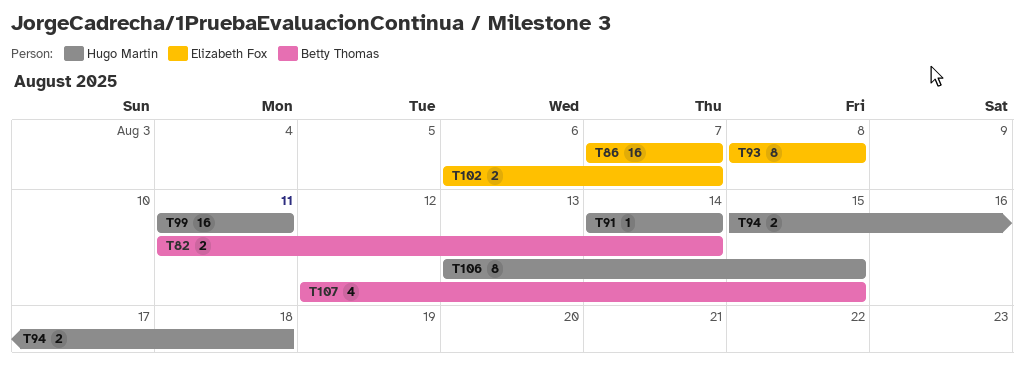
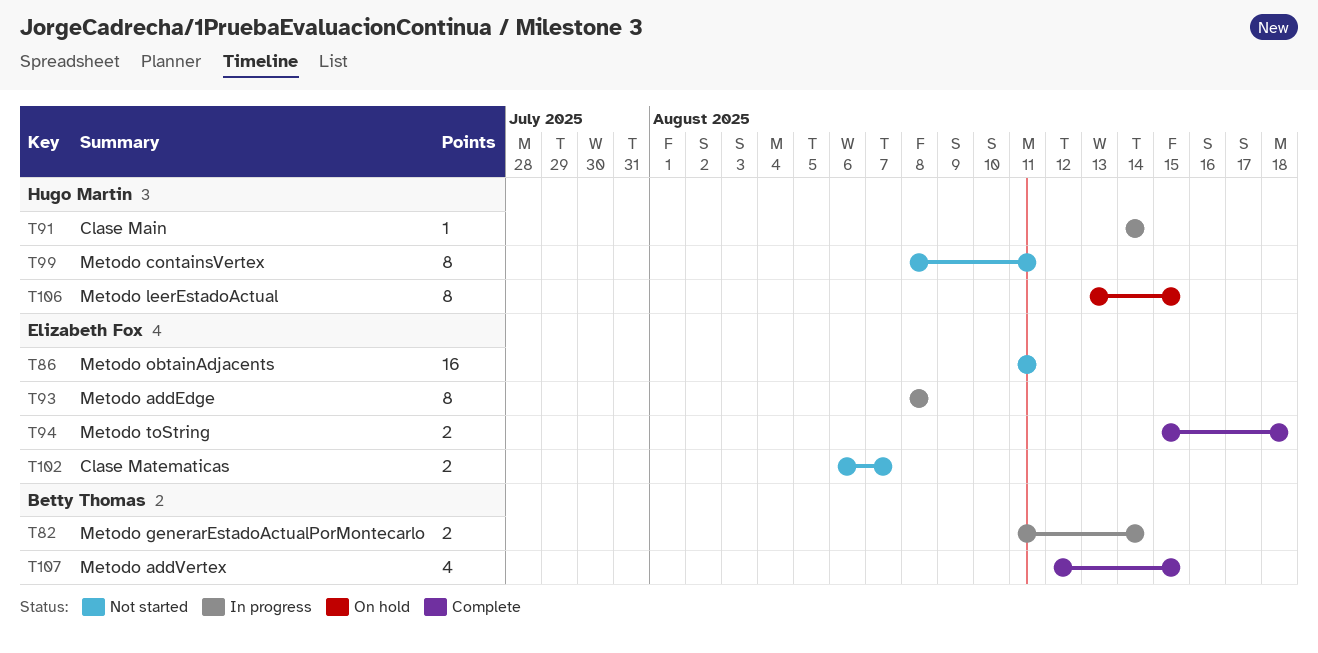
T86, start: Aug 7 -> Aug 11
T86, due: Aug 7 -> Aug 11
T94, owner: Hugo Martin -> Elizabeth Fox
T99, estimate: 16 -> 8
T99, start: Aug 11 -> Aug 8

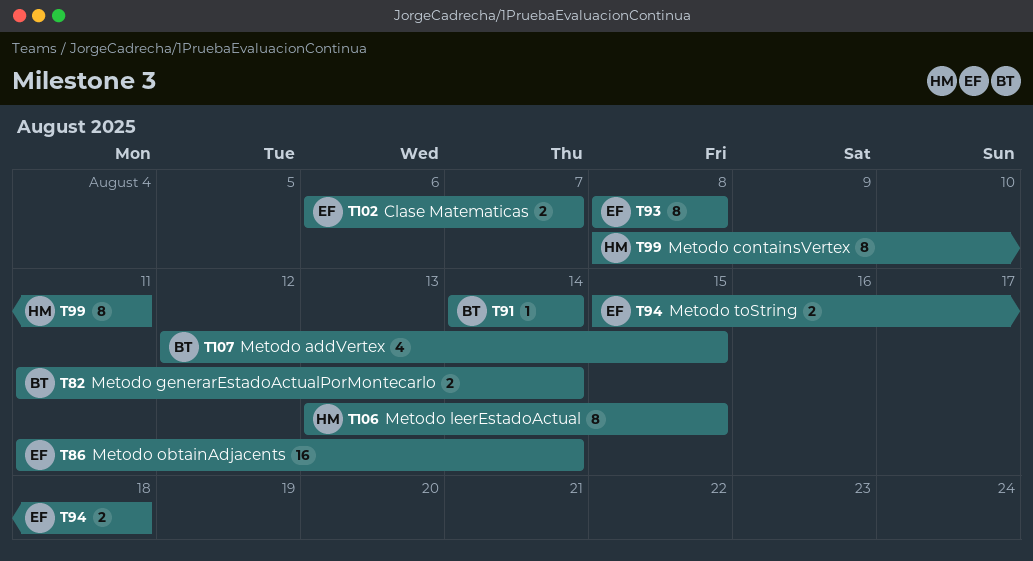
T86, due: Aug 11 -> Aug 14
T91, owner: Hugo Martin -> Betty Thomas

